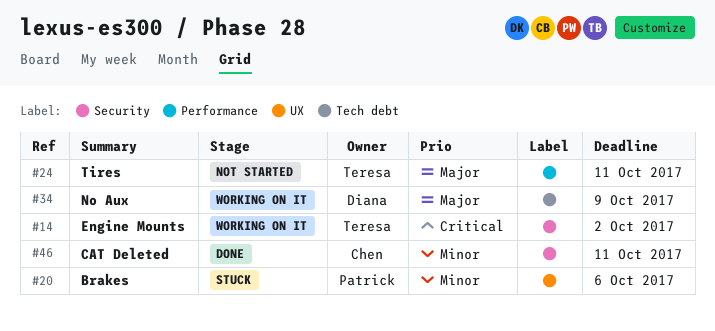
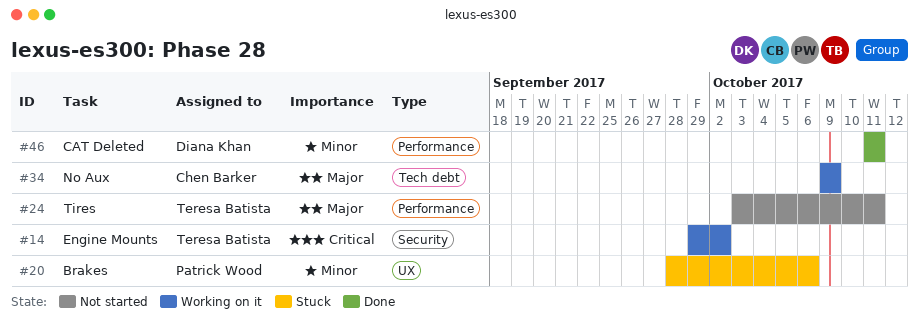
#34, owner: Diana Khan -> Chen Barker
#46, owner: Chen Barker -> Diana Khan
#46, label: Security -> Performance

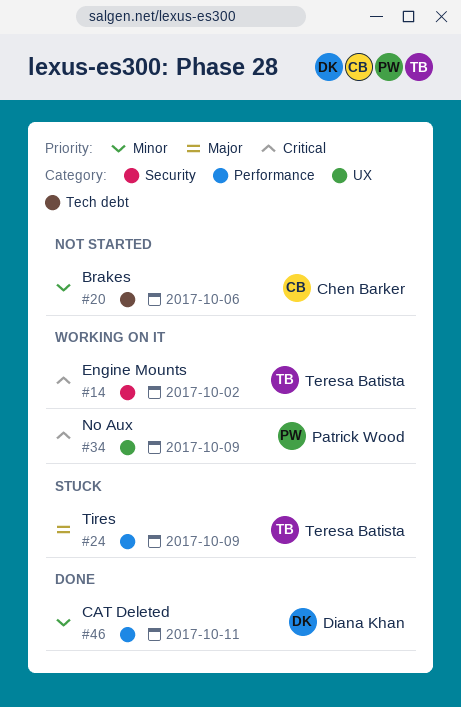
#20, status: Stuck -> Not started
#20, owner: Patrick Wood -> Chen Barker
#20, label: UX -> Tech debt
#24, status: Not started -> Stuck
#24, due: Oct 11 -> Oct 9
#34, owner: Chen Barker -> Patrick Wood
#34, priority: Major -> Critical
#34, label: Tech debt -> UX

